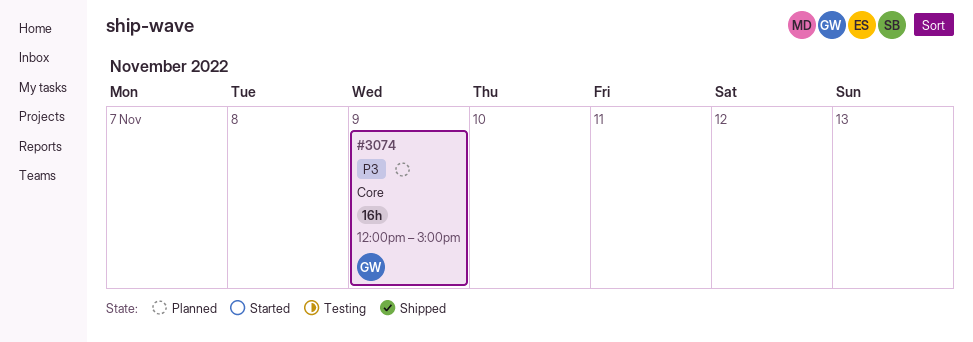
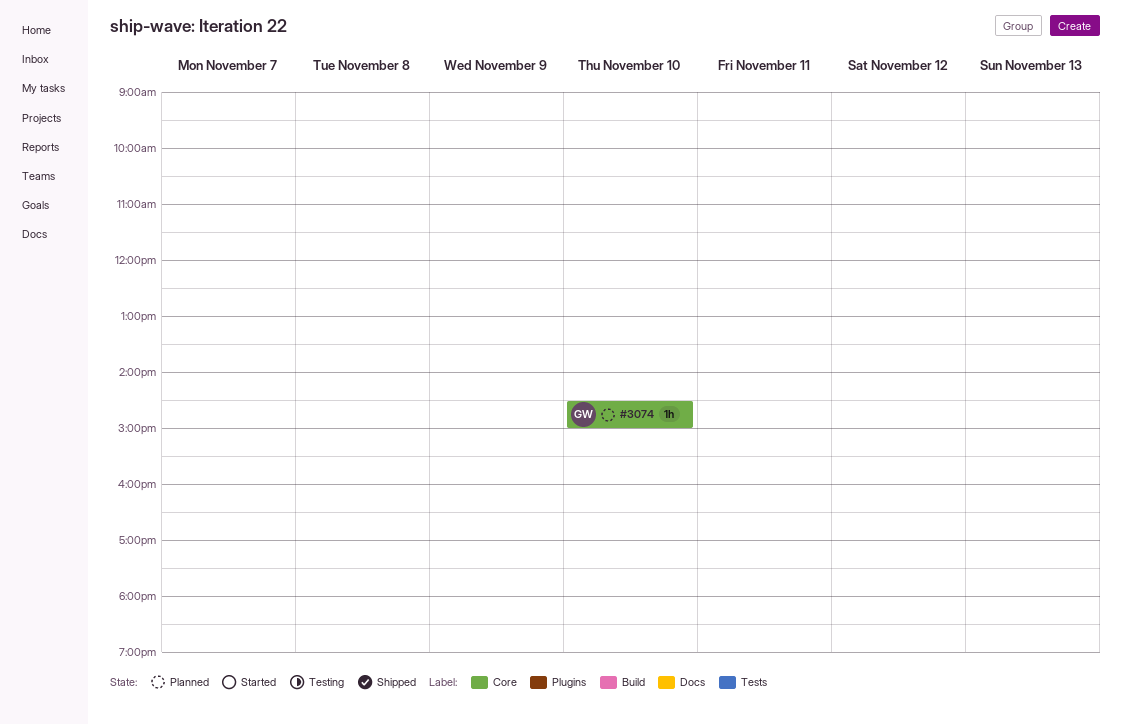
#3074, estimate: 16h -> 1h
#3074, day: Nov 9 -> Nov 10
#3074, begins: 12:00 -> 14:30

